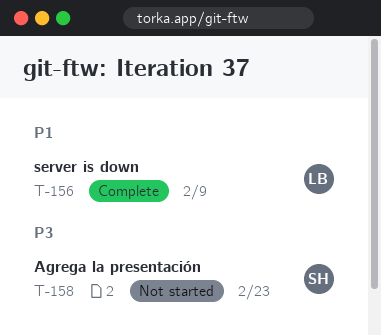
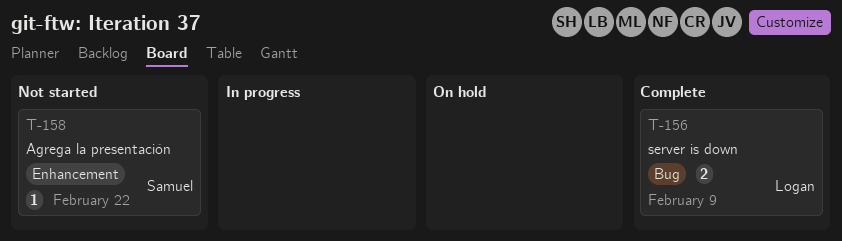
T-158, due: Feb 23 -> Feb 22

